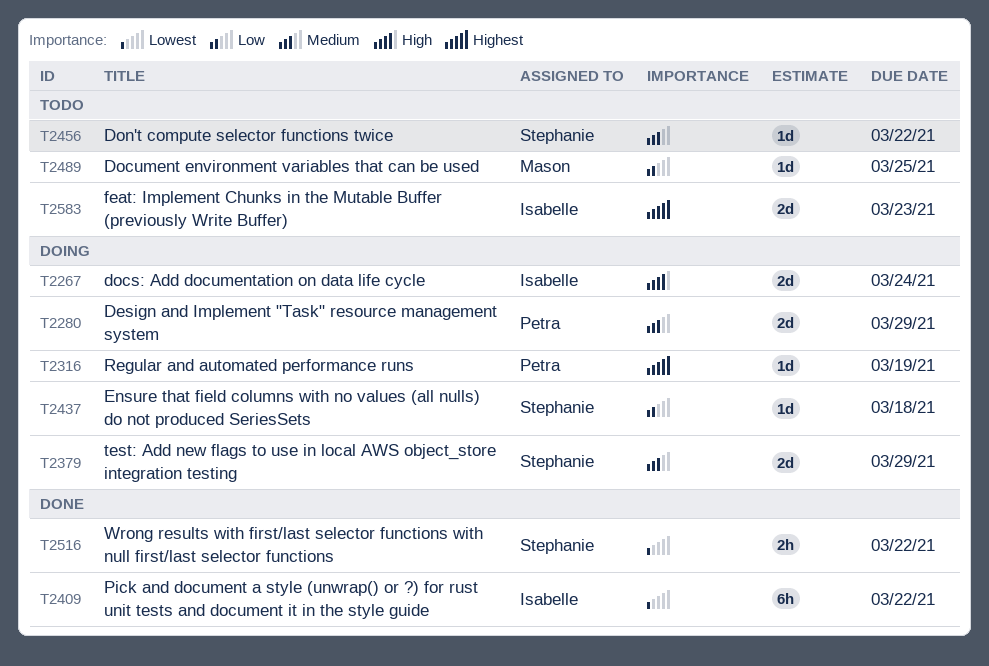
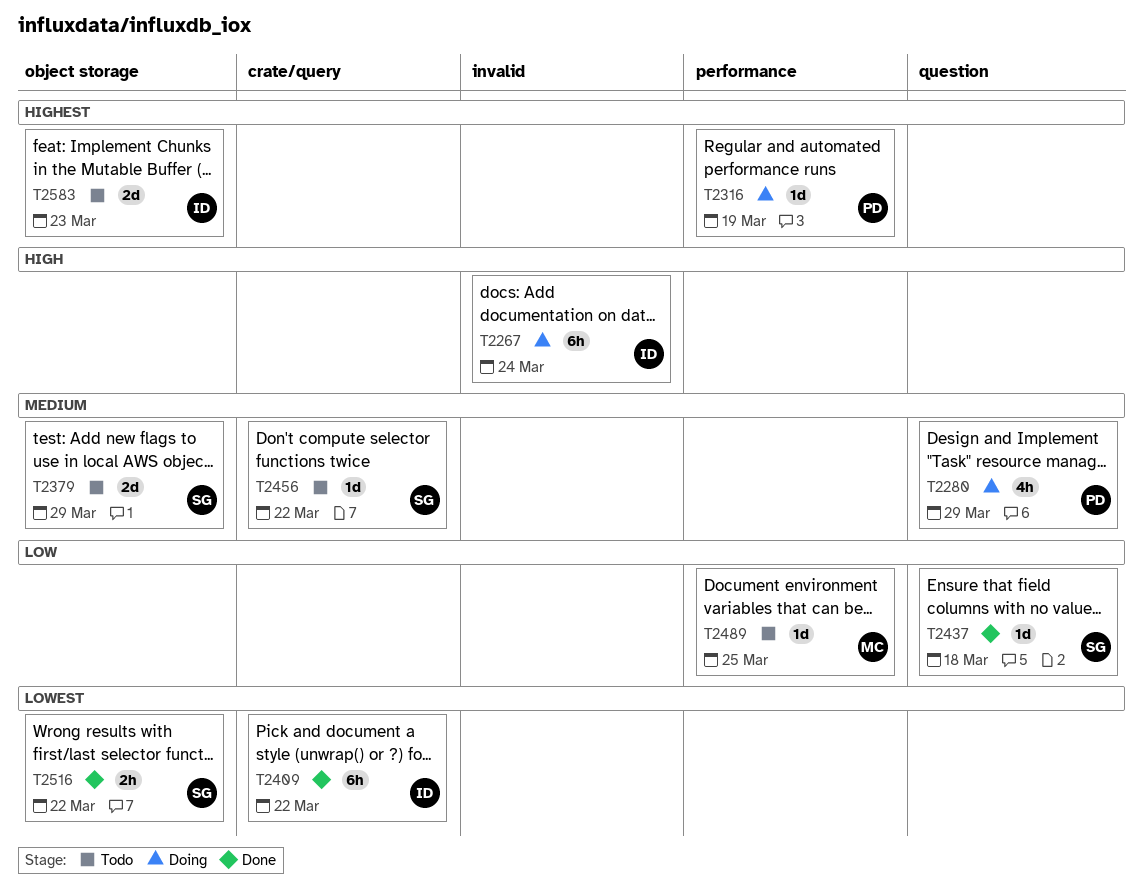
T2267, estimate: 2d -> 6h
T2280, estimate: 2d -> 4h
T2379, status: Doing -> Todo
T2437, status: Doing -> Done

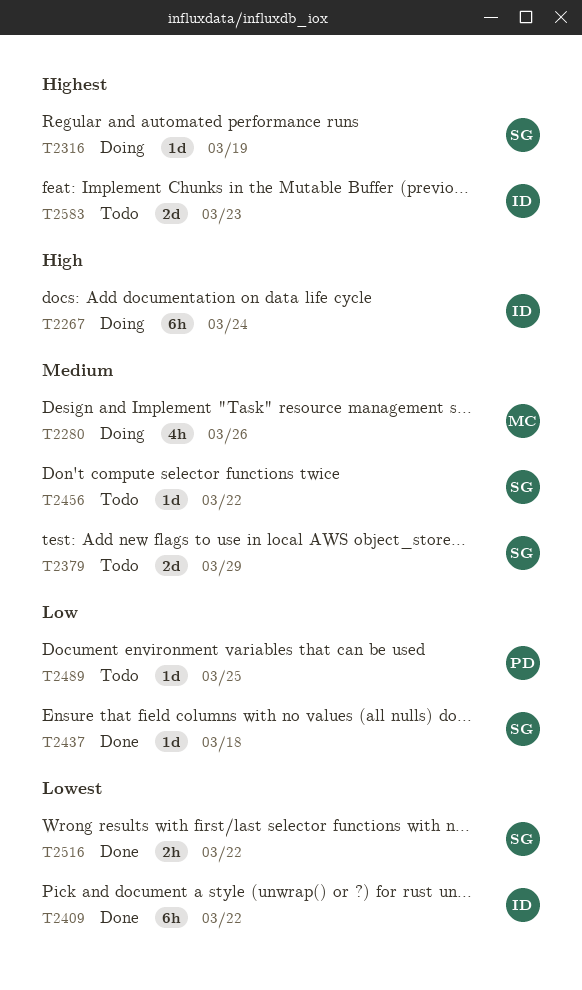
T2280, owner: PD -> MC
T2280, due: Mar 29 -> Mar 26
T2316, owner: PD -> SG
T2489, owner: MC -> PD

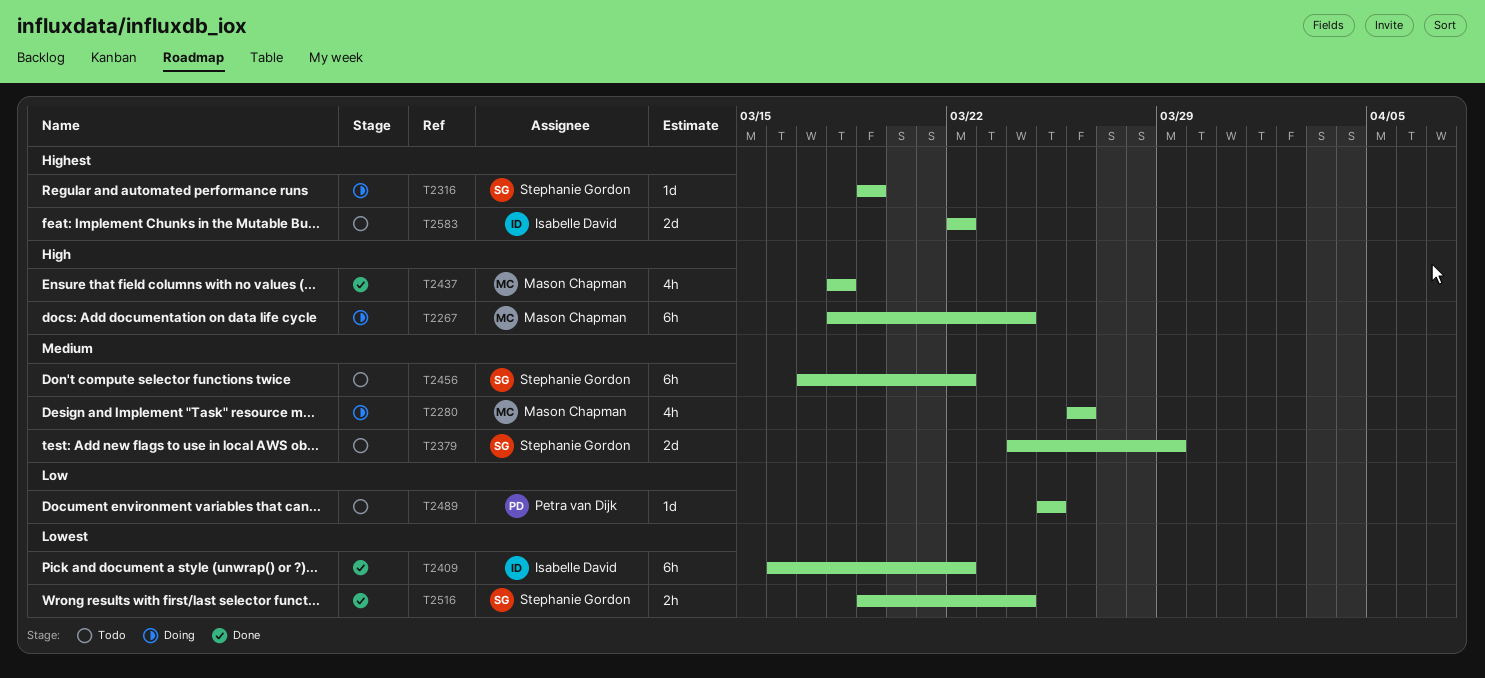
T2267, owner: Isabelle David -> Mason Chapman
T2437, owner: Stephanie Gordon -> Mason Chapman
T2437, priority: Low -> High
T2437, estimate: 1d -> 4h
T2456, estimate: 1d -> 6h
T2516, due: Mar 22 -> Mar 24
T2583, due: Mar 23 -> Mar 22

